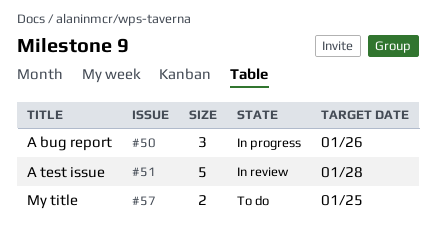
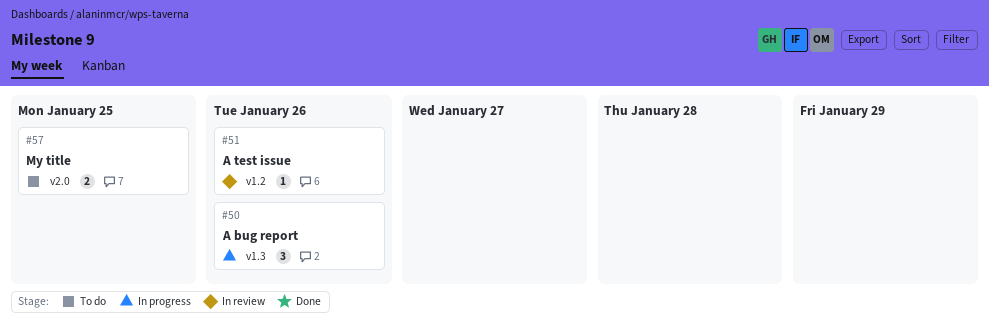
#51, estimate: 5 -> 1
#51, due: Jan 28 -> Jan 26

